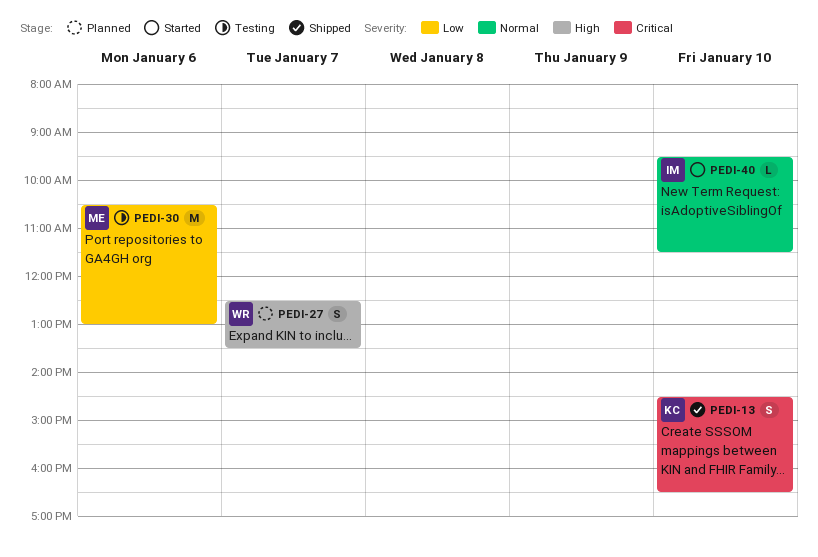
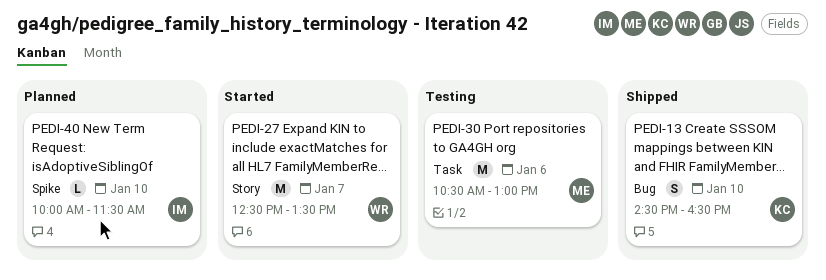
PEDI-27, status: Planned -> Started
PEDI-27, estimate: S -> M
PEDI-40, status: Started -> Planned
PEDI-40, begins: 09:30 -> 10:00

